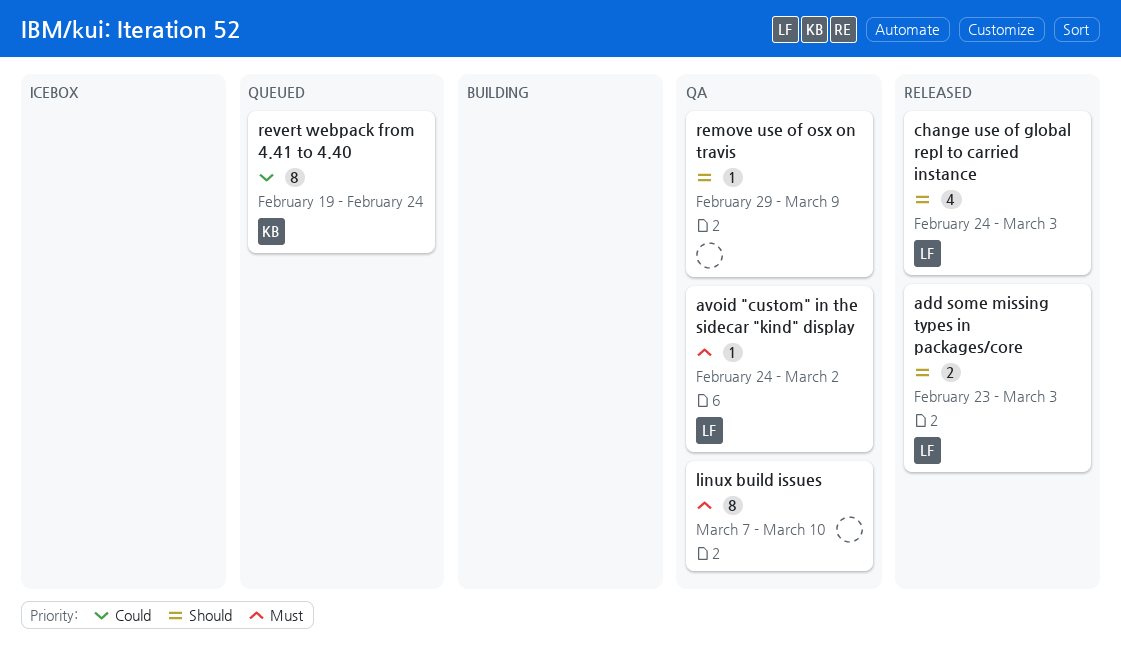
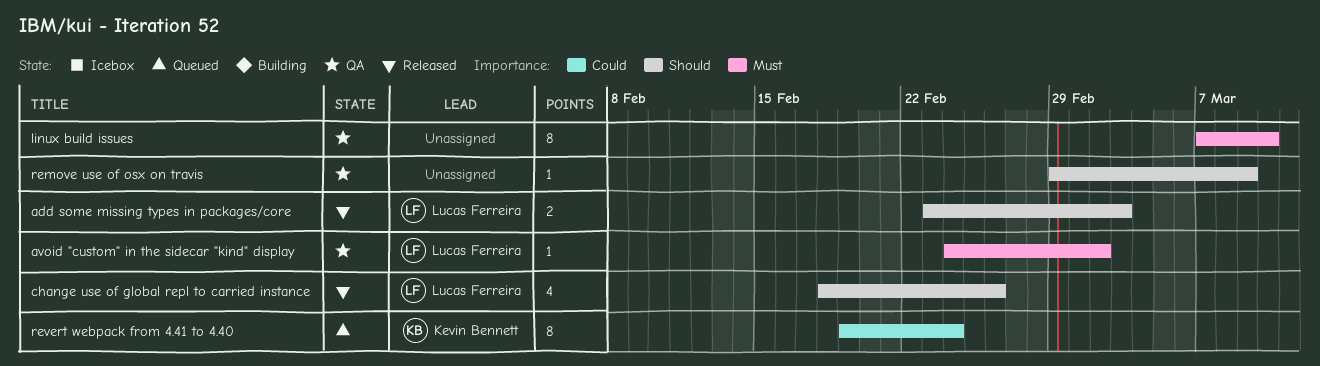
change use of global repl to carried instance, start: Feb 24 -> Feb 18
change use of global repl to carried instance, due: Mar 3 -> Feb 26

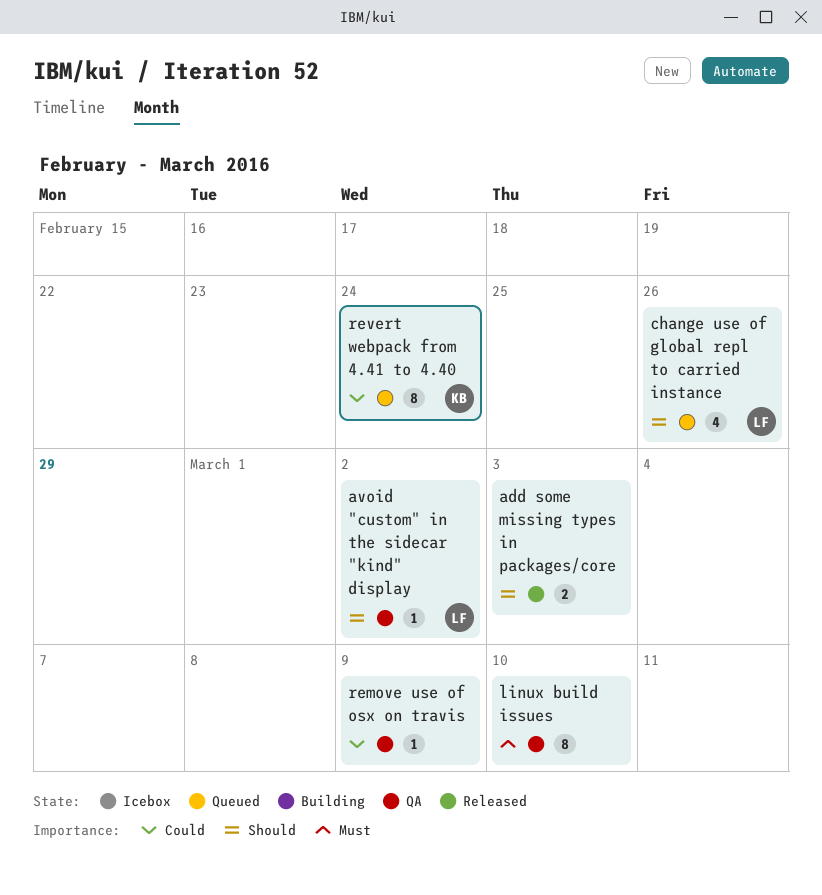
add some missing types in packages/core, owner: Lucas Ferreira -> none
avoid "custom" in the sidecar "kind" display, priority: Must -> Should
change use of global repl to carried instance, status: Released -> Queued
remove use of osx on travis, priority: Should -> Could

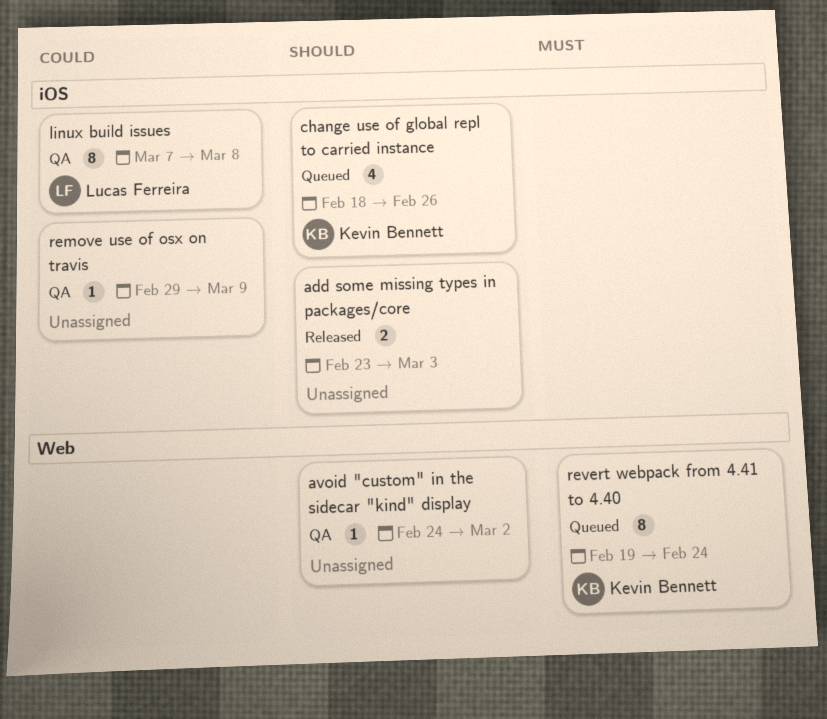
avoid "custom" in the sidecar "kind" display, owner: Lucas Ferreira -> none
change use of global repl to carried instance, owner: Lucas Ferreira -> Kevin Bennett
linux build issues, owner: none -> Lucas Ferreira
linux build issues, priority: Must -> Could
linux build issues, due: Mar 10 -> Mar 8
revert webpack from 4.41 to 4.40, priority: Could -> Must

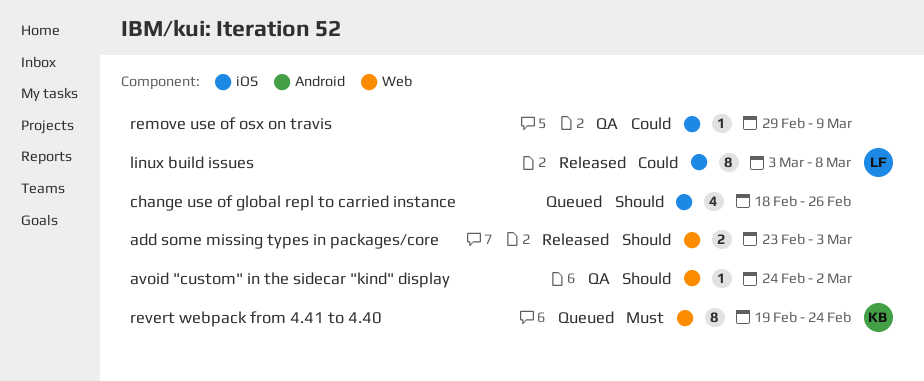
add some missing types in packages/core, label: iOS -> Web
change use of global repl to carried instance, owner: Kevin Bennett -> none
linux build issues, status: QA -> Released
linux build issues, start: Mar 7 -> Mar 3

